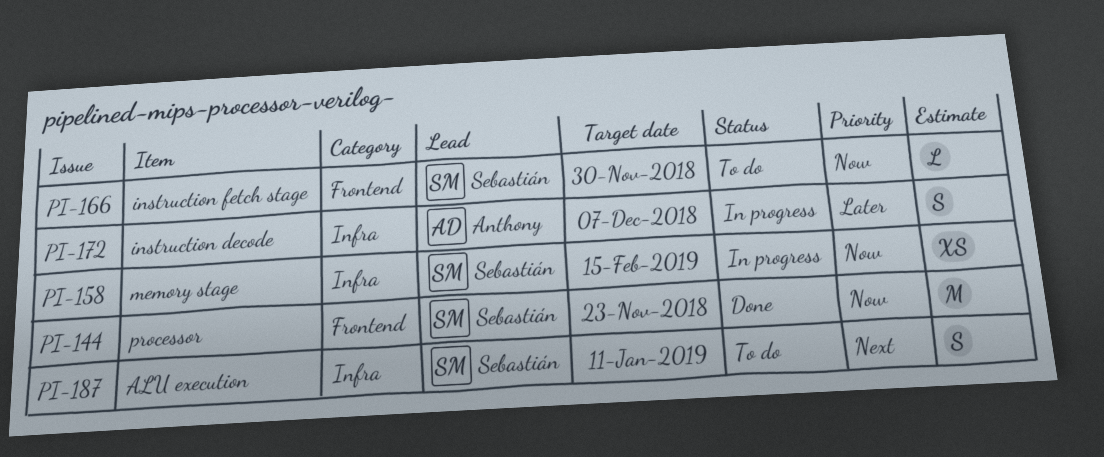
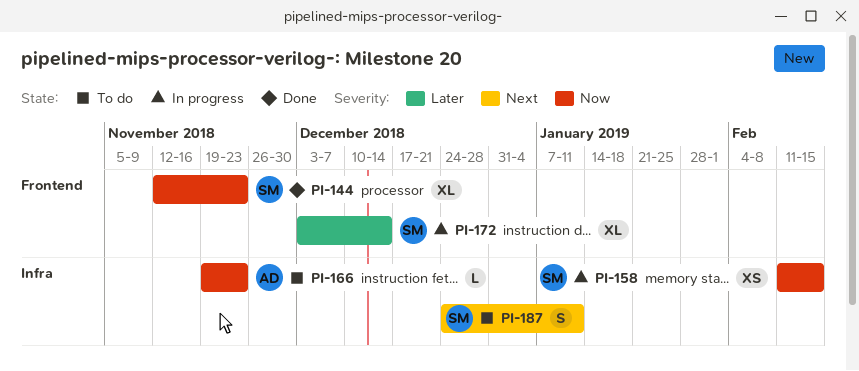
PI-144, estimate: M -> XL
PI-166, owner: Sebastián -> Anthony
PI-166, label: Frontend -> Infra
PI-166, due: Nov 30 -> Nov 23
PI-172, owner: Anthony -> Sebastián
PI-172, label: Infra -> Frontend
PI-172, estimate: S -> XL
PI-172, due: Dec 7 -> Dec 14

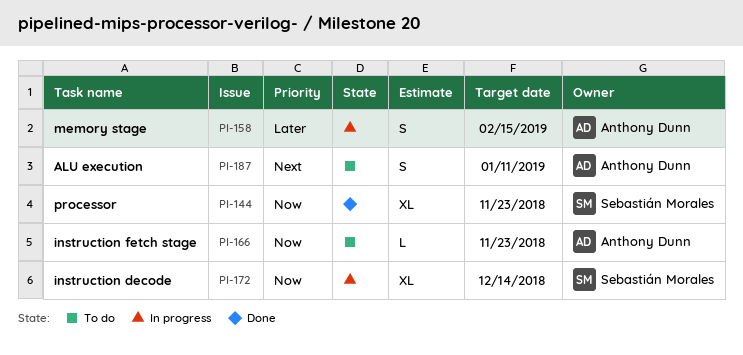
PI-158, owner: Sebastián Morales -> Anthony Dunn
PI-158, priority: Now -> Later
PI-158, estimate: XS -> S
PI-172, priority: Later -> Now
PI-187, owner: Sebastián Morales -> Anthony Dunn

